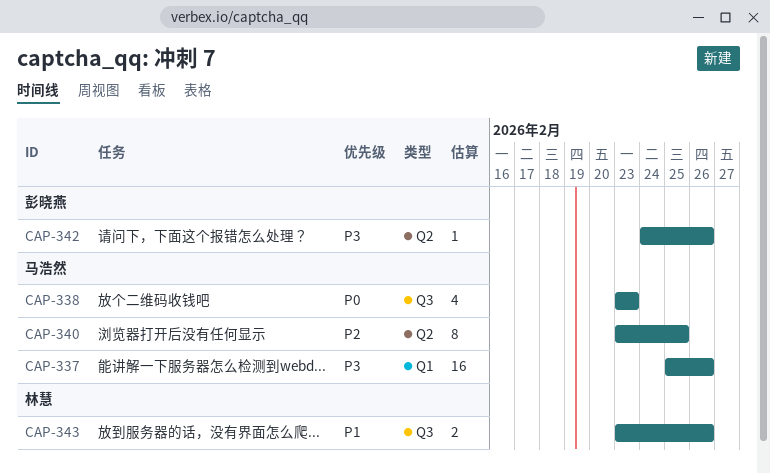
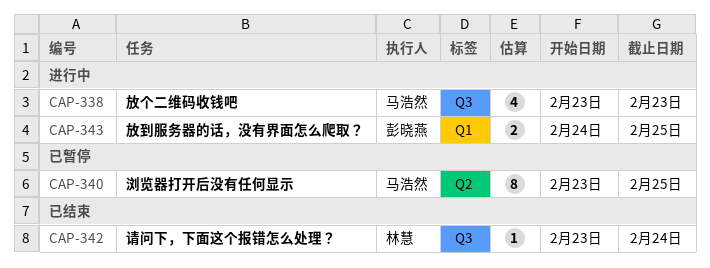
CAP-337: present -> none
CAP-342, owner: 彭晓燕 -> 林慧
CAP-342, label: Q2 -> Q3
CAP-342, start: Feb 24 -> Feb 23
CAP-342, due: Feb 26 -> Feb 24
CAP-343, owner: 林慧 -> 彭晓燕
CAP-343, label: Q3 -> Q1
CAP-343, start: Feb 23 -> Feb 24
CAP-343, due: Feb 26 -> Feb 25

